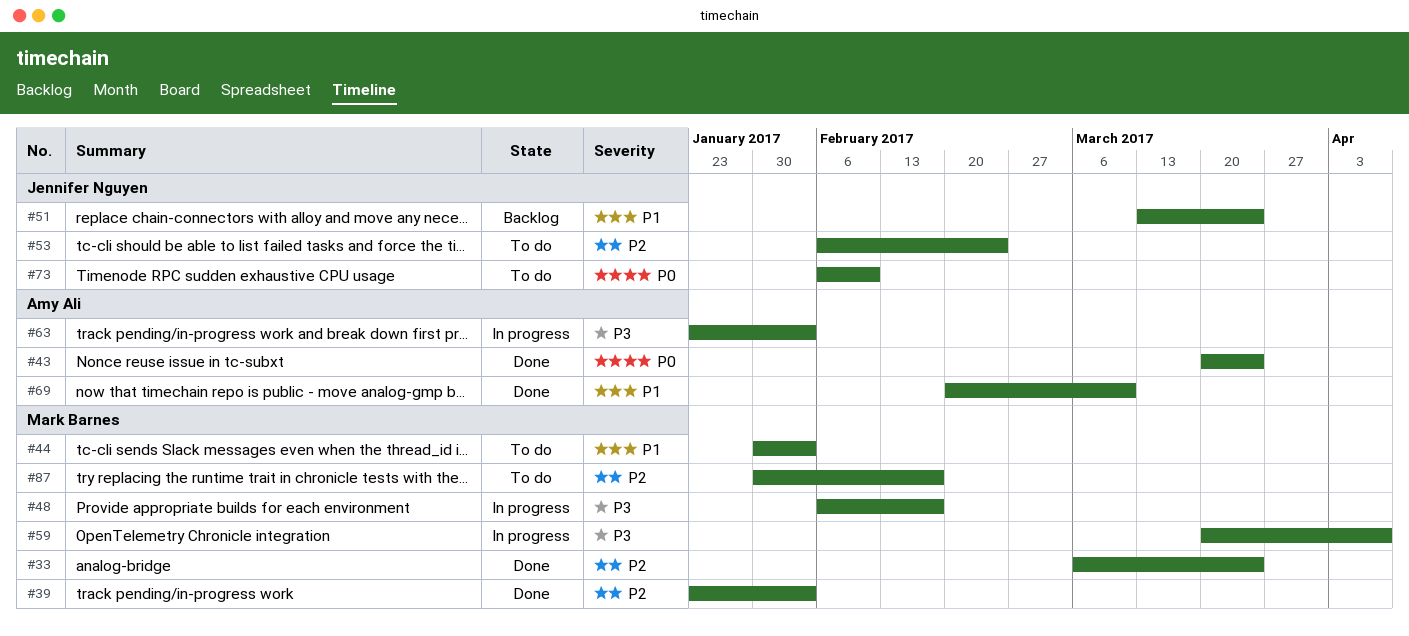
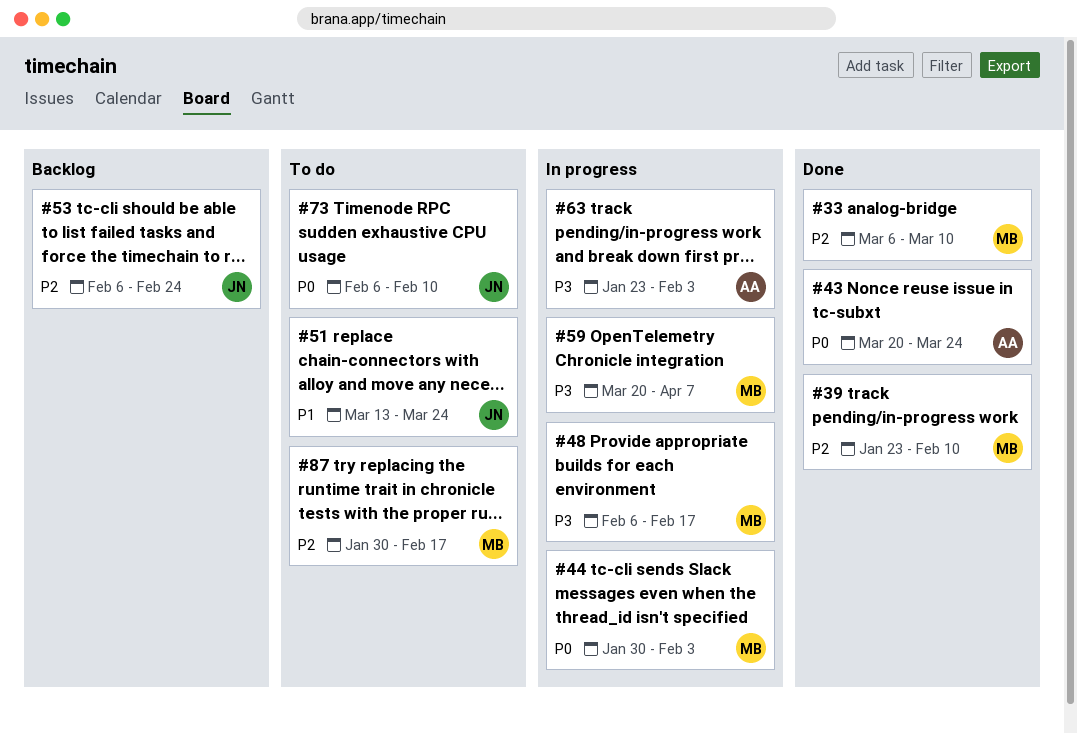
#33, due: Mar 24 -> Mar 10
#39, due: Feb 3 -> Feb 10
#44, status: To do -> In progress
#44, priority: P1 -> P0
#51, status: Backlog -> To do
#53, status: To do -> Backlog
#69: present -> none

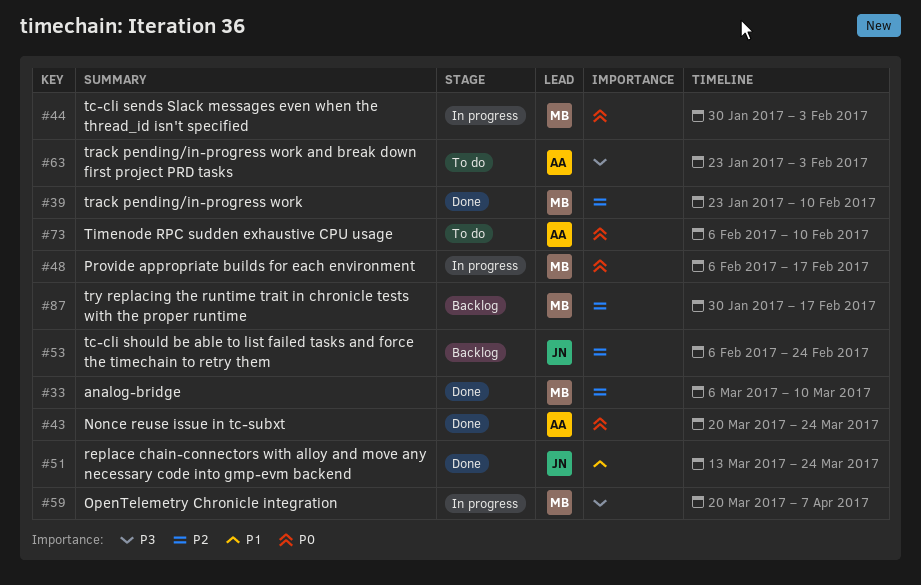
#48, priority: P3 -> P0
#51, status: To do -> Done
#63, status: In progress -> To do
#73, owner: JN -> AA
#87, status: To do -> Backlog

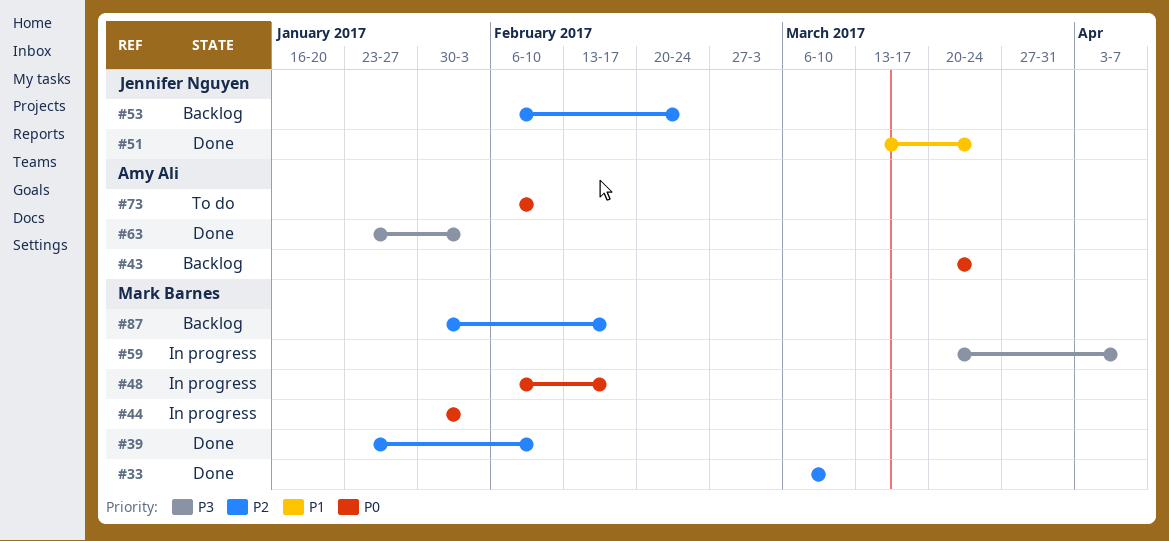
#43, status: Done -> Backlog
#63, status: To do -> Done

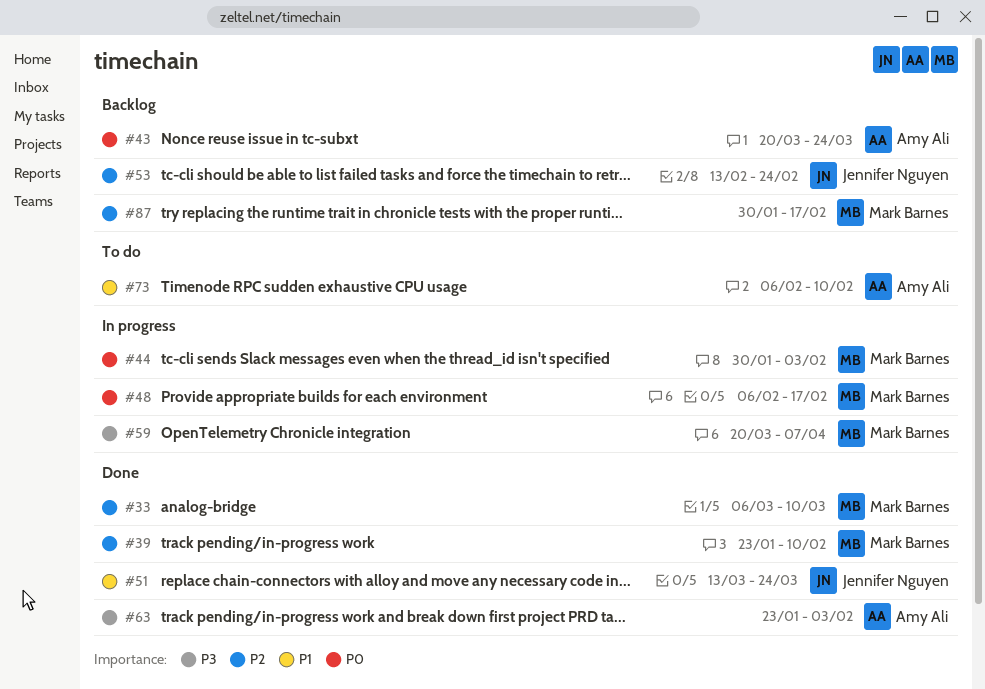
#53, start: Feb 6 -> Feb 13
#73, priority: P0 -> P1

